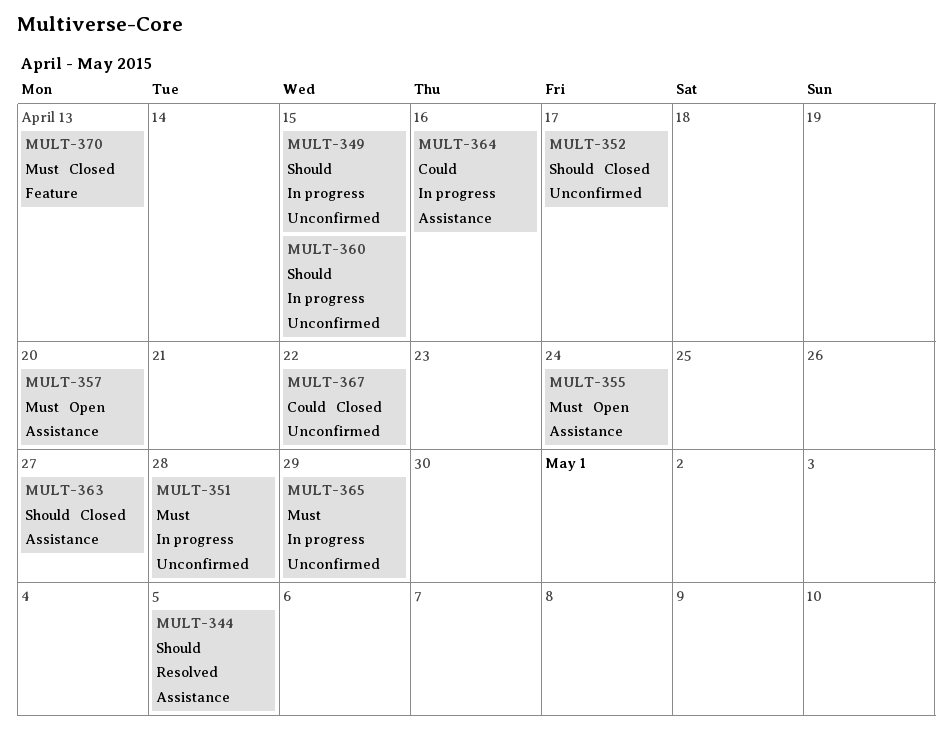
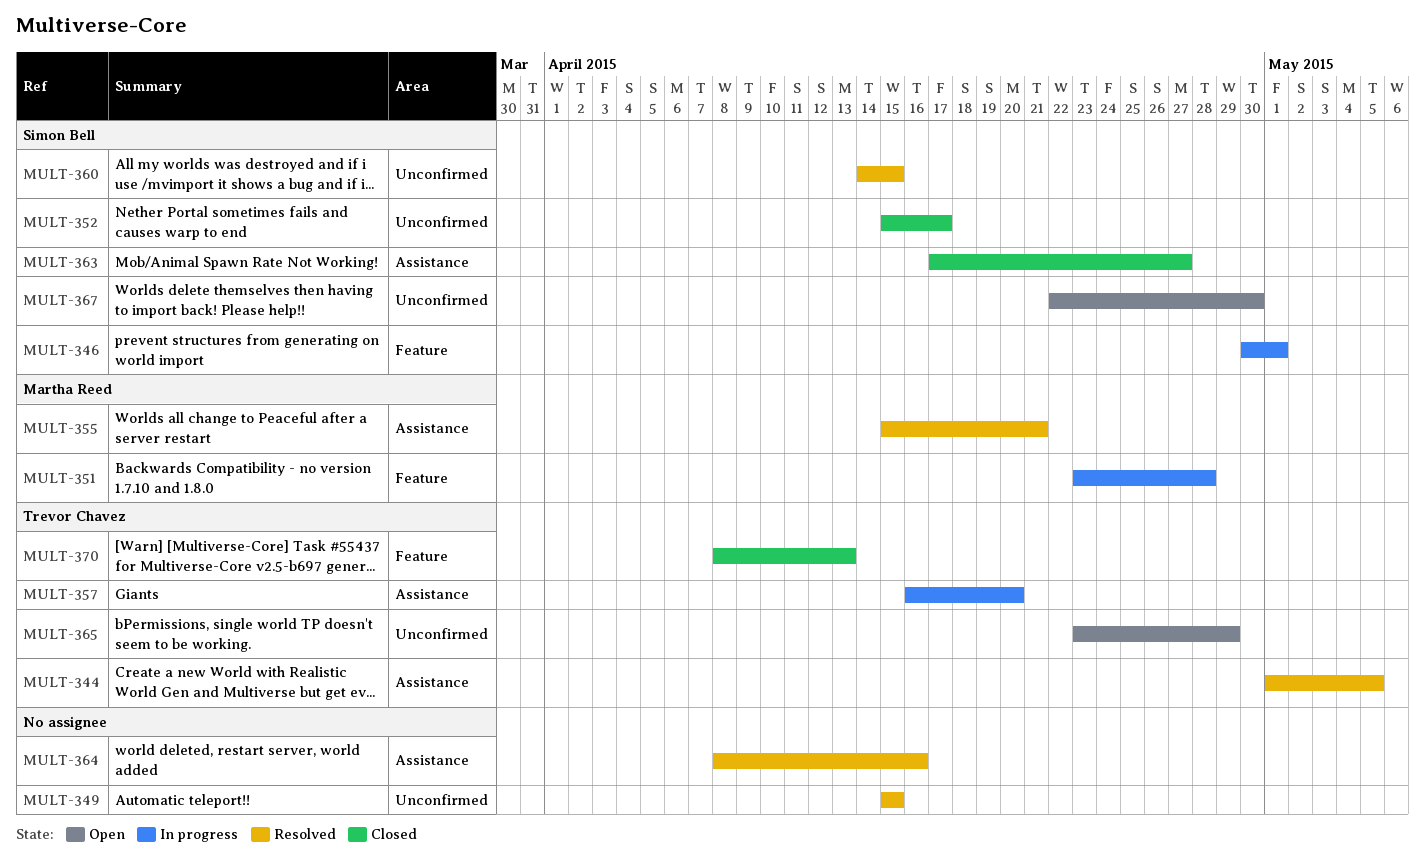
MULT-346: none -> present
MULT-349, status: In progress -> Resolved
MULT-351, label: Unconfirmed -> Feature
MULT-355, status: Open -> Resolved
MULT-355, due: Apr 24 -> Apr 21
MULT-357, status: Open -> In progress
MULT-360, status: In progress -> Resolved
MULT-364, status: In progress -> Resolved
MULT-365, status: In progress -> Open
MULT-367, status: Closed -> Open
MULT-367, due: Apr 22 -> Apr 30

